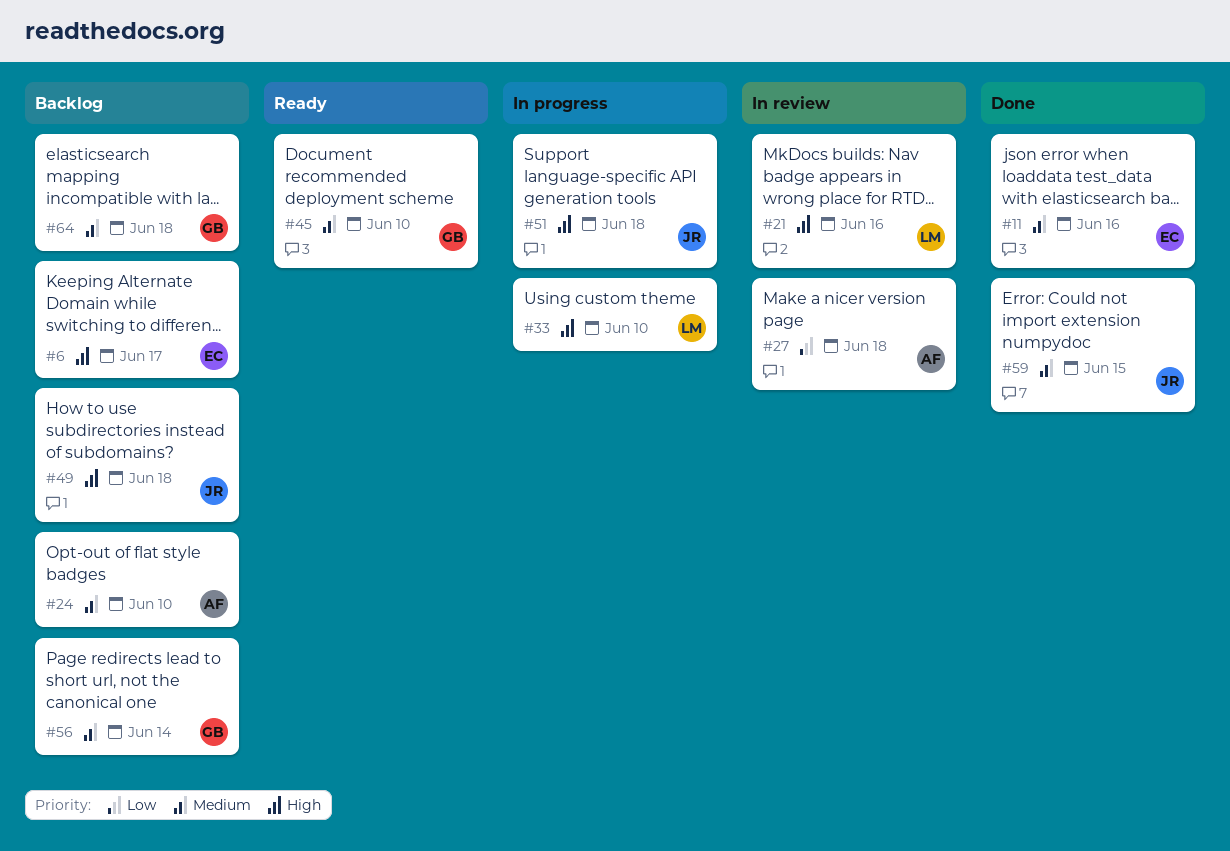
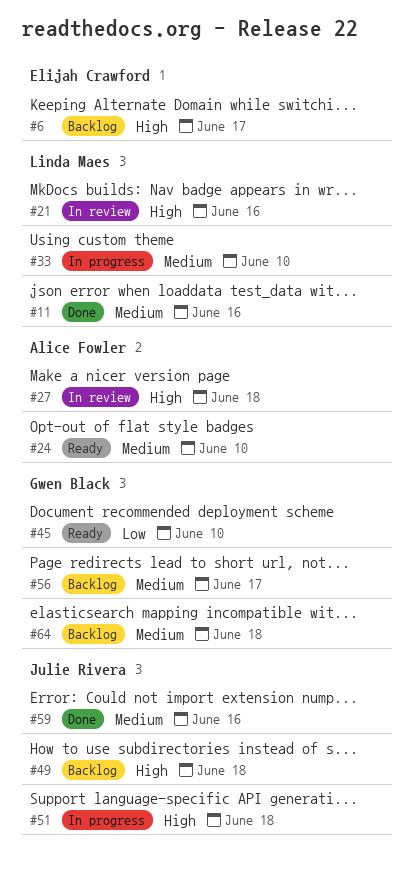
#11, owner: Elijah Crawford -> Linda Maes
#24, status: Backlog -> Ready
#27, priority: Low -> High
#33, priority: High -> Medium
#45, priority: Medium -> Low
#56, due: Jun 14 -> Jun 17
#59, due: Jun 15 -> Jun 16

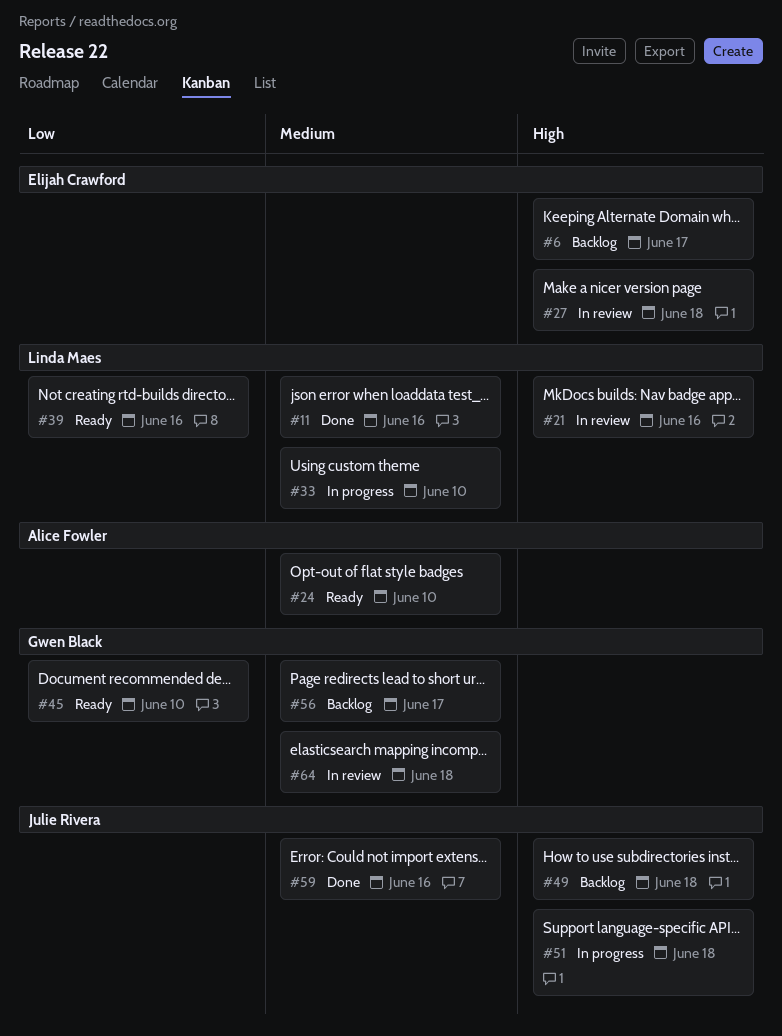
#27, owner: Alice Fowler -> Elijah Crawford
#39: none -> present
#64, status: Backlog -> In review

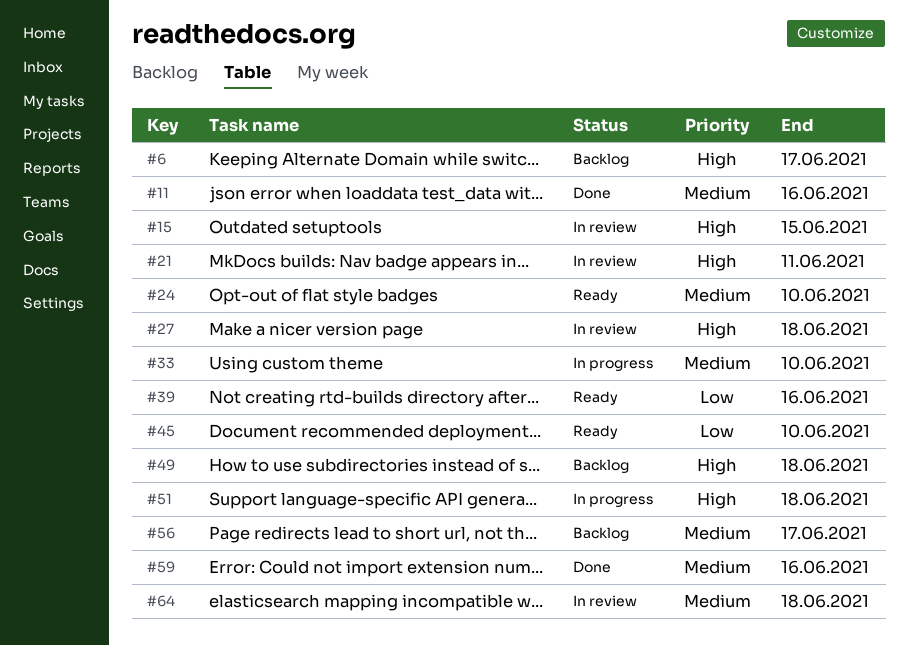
#15: none -> present
#21, due: Jun 16 -> Jun 11

